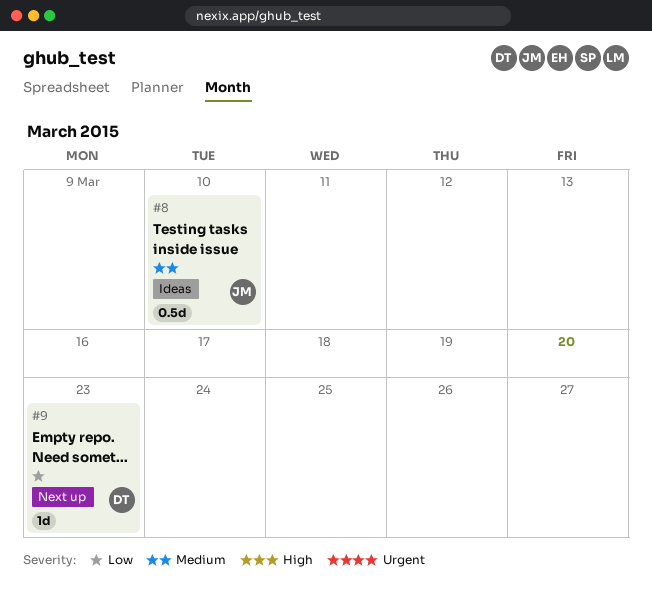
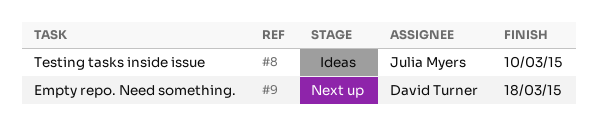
#9, due: Mar 23 -> Mar 18

